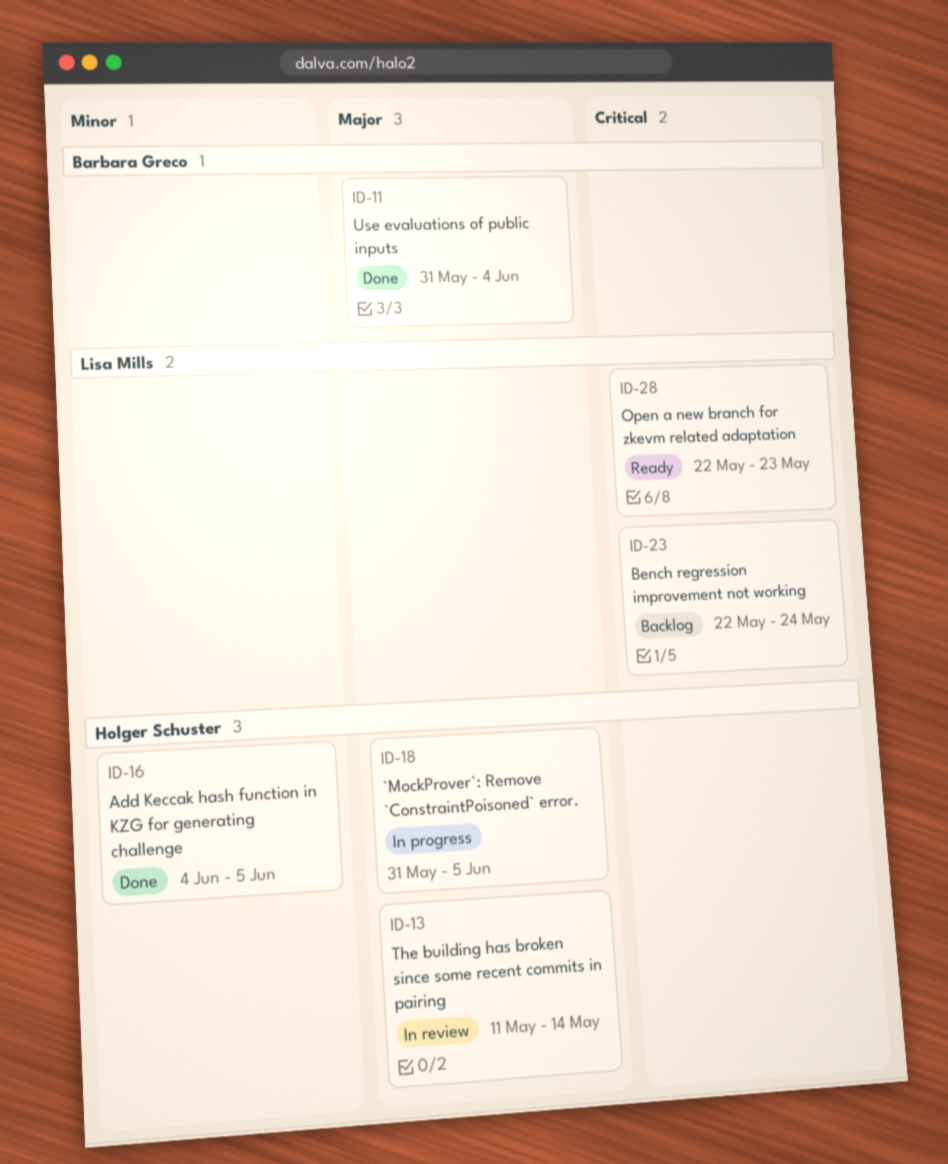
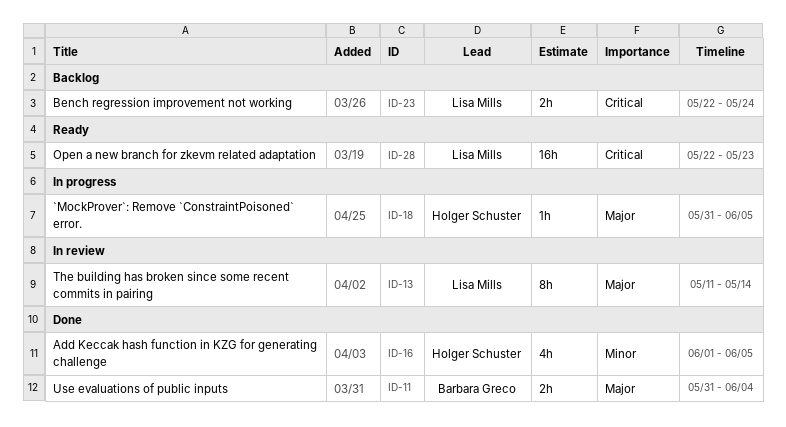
ID-13, owner: Holger Schuster -> Lisa Mills
ID-16, start: Jun 4 -> Jun 1

